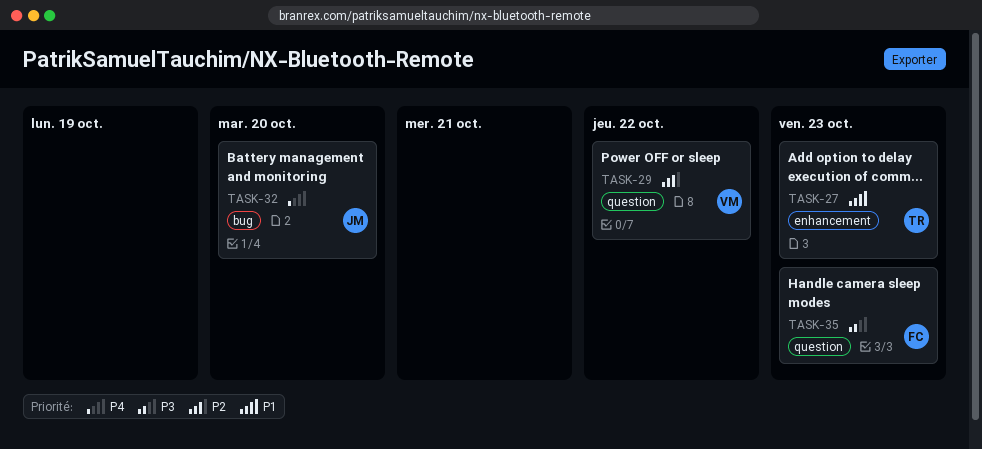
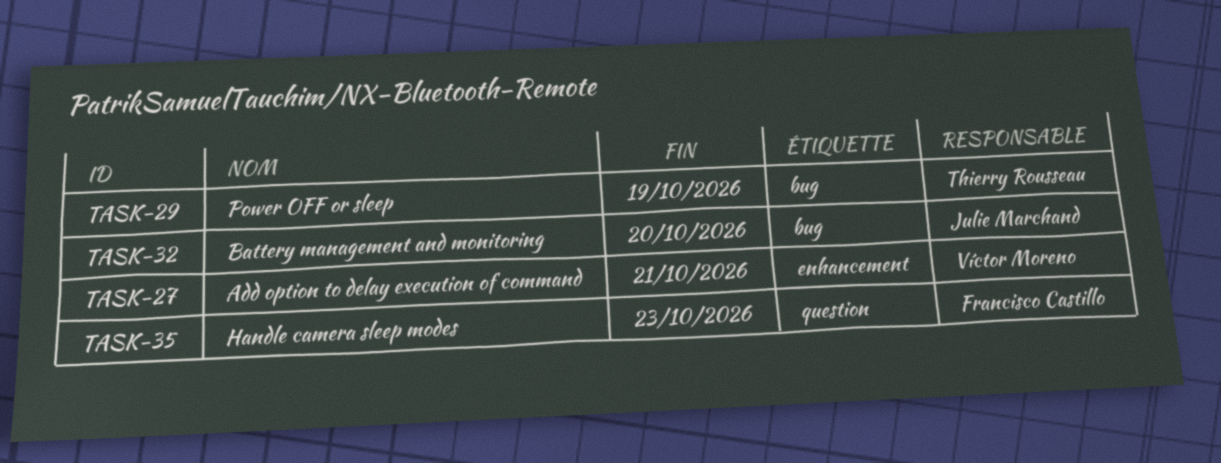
TASK-27, owner: Thierry Rousseau -> Víctor Moreno
TASK-27, due: Oct 23 -> Oct 21
TASK-29, owner: Víctor Moreno -> Thierry Rousseau
TASK-29, label: question -> bug
TASK-29, due: Oct 22 -> Oct 19

